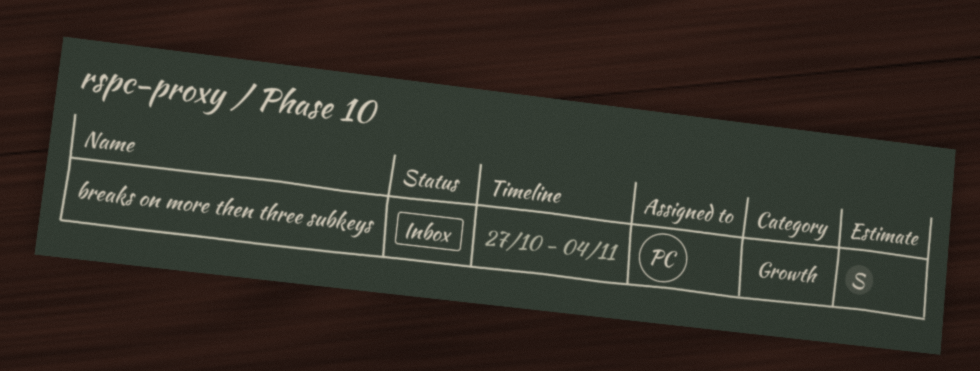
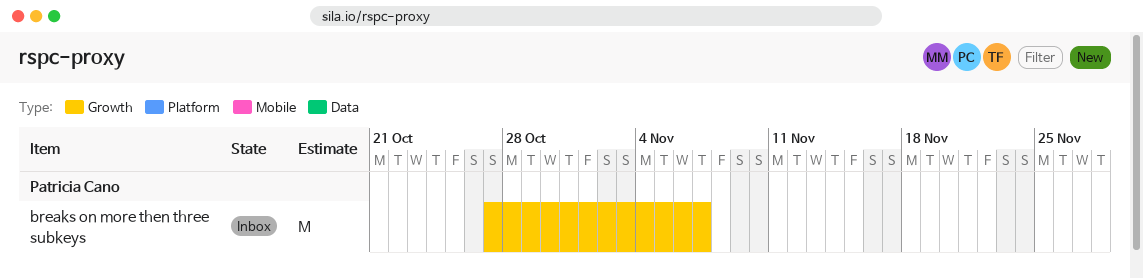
breaks on more then three subkeys, estimate: S -> M
breaks on more then three subkeys, due: Nov 4 -> Nov 7

